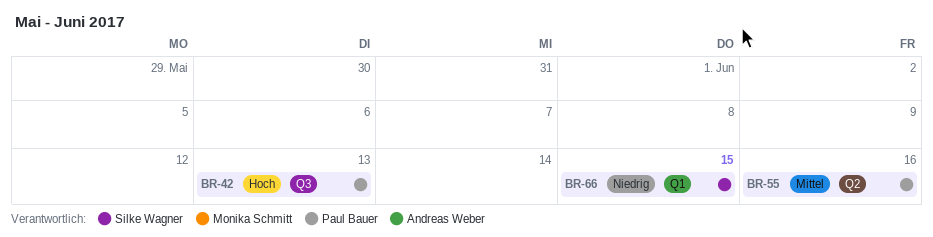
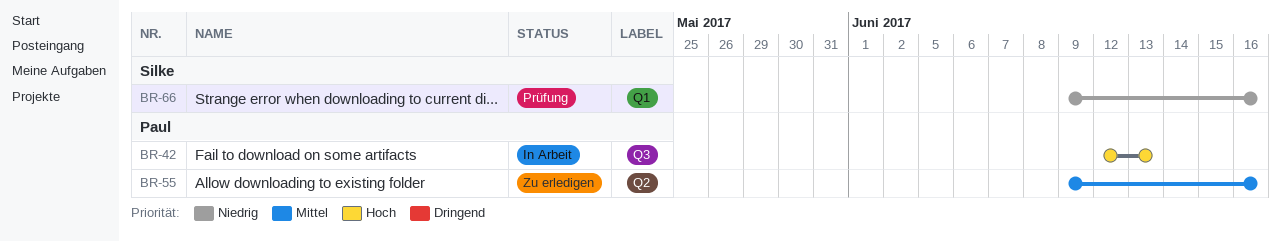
BR-66, due: Jun 15 -> Jun 16

